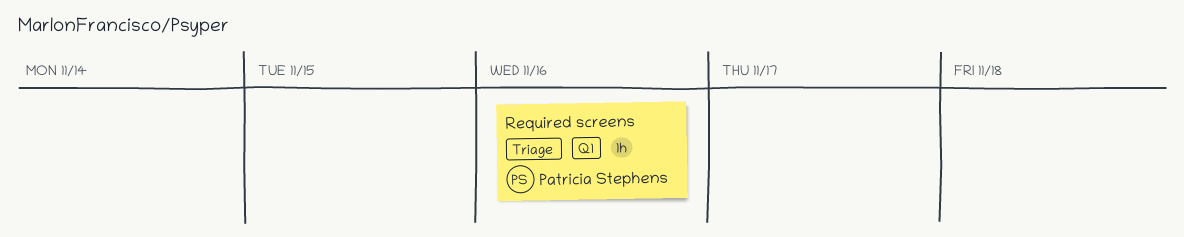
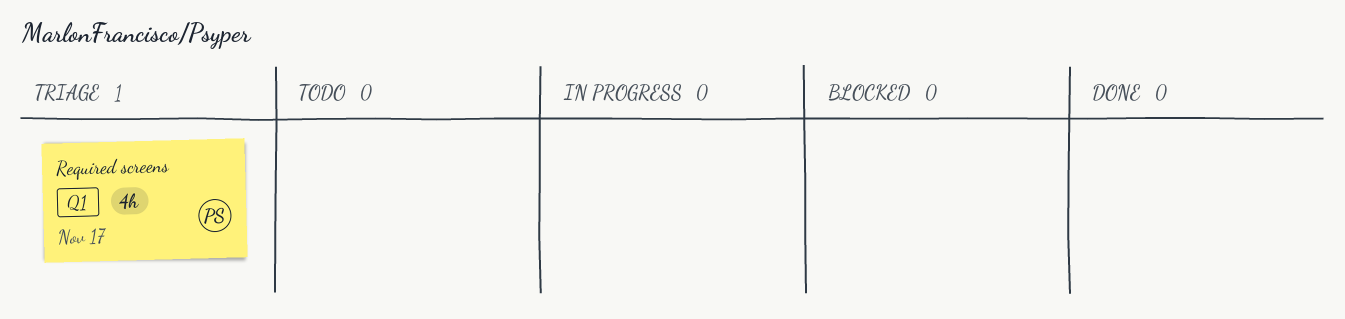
Required screens, estimate: 1h -> 4h
Required screens, due: Nov 16 -> Nov 17

